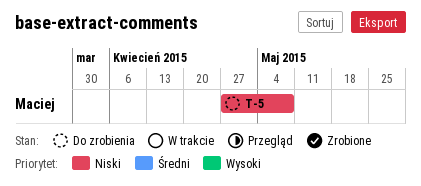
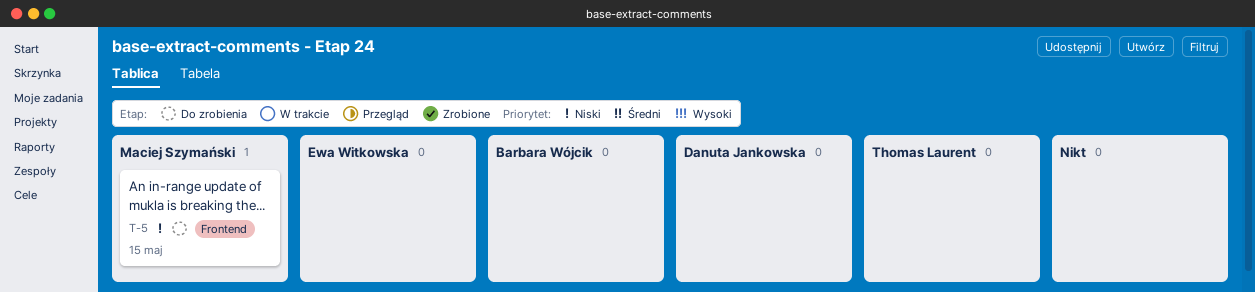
T-5, due: May 8 -> May 15

